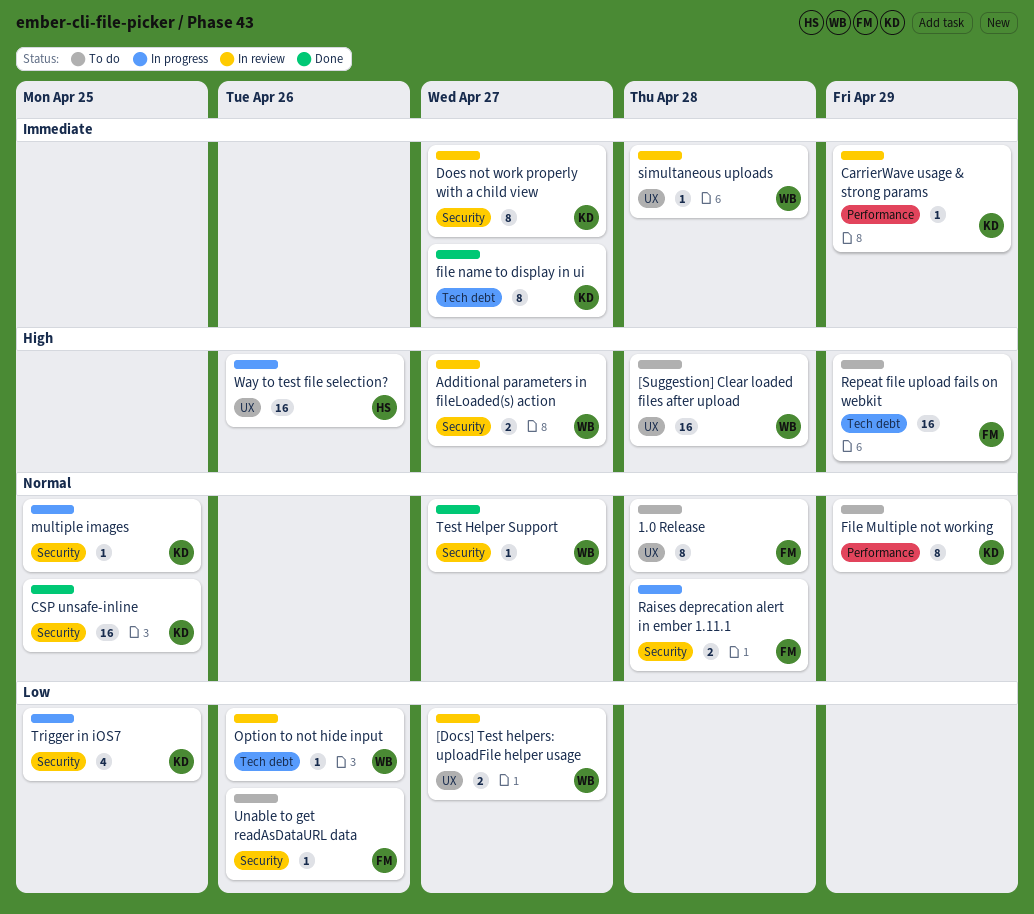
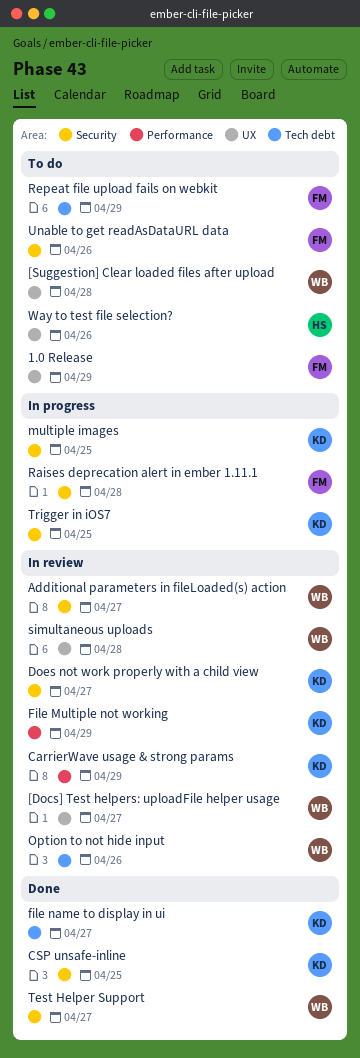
1.0 Release, due: Apr 28 -> Apr 29
File Multiple not working, status: To do -> In review
Way to test file selection?, status: In progress -> To do

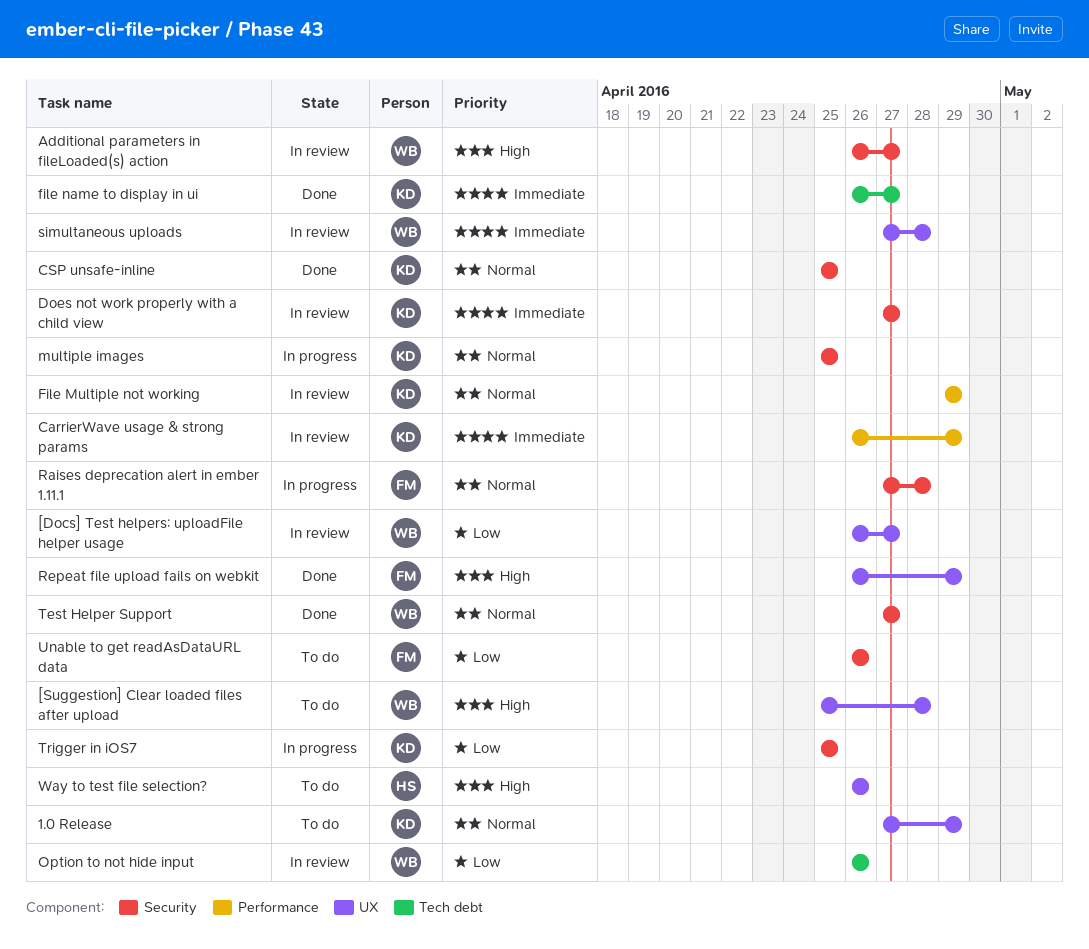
1.0 Release, owner: FM -> KD
Repeat file upload fails on webkit, status: To do -> Done
Repeat file upload fails on webkit, label: Tech debt -> UX

